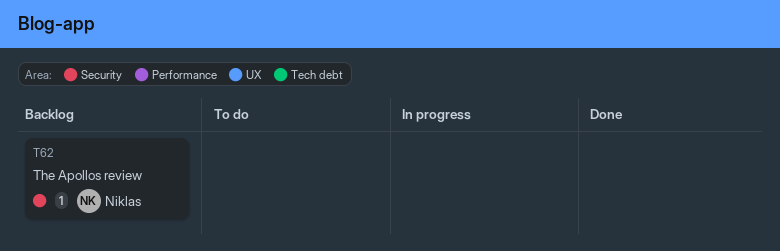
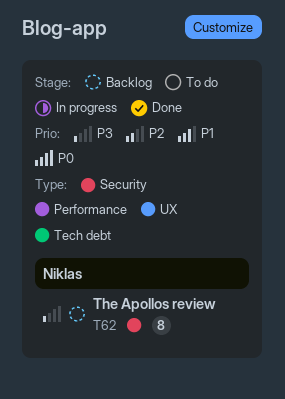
T62, estimate: 1 -> 8

